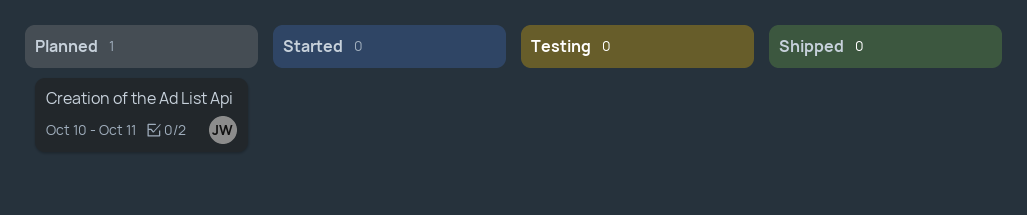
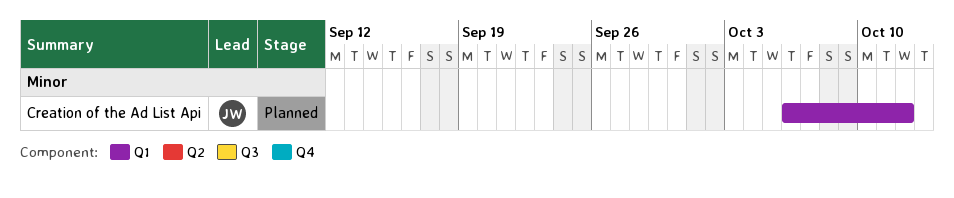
Creation of the Ad List Api, start: Oct 10 -> Oct 6
Creation of the Ad List Api, due: Oct 11 -> Oct 12

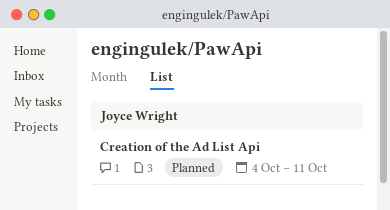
Creation of the Ad List Api, start: Oct 6 -> Oct 4
Creation of the Ad List Api, due: Oct 12 -> Oct 11

